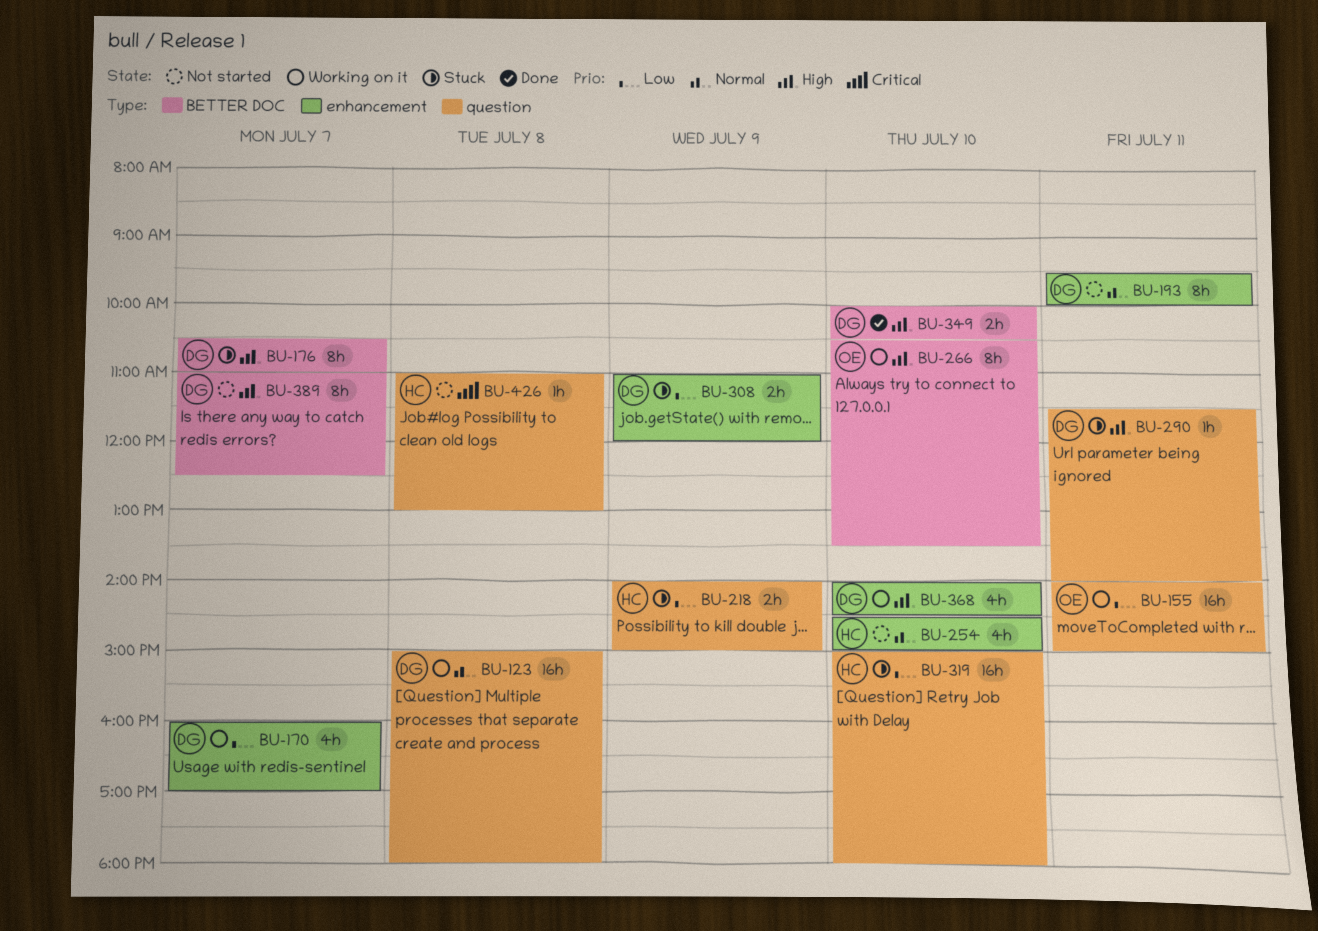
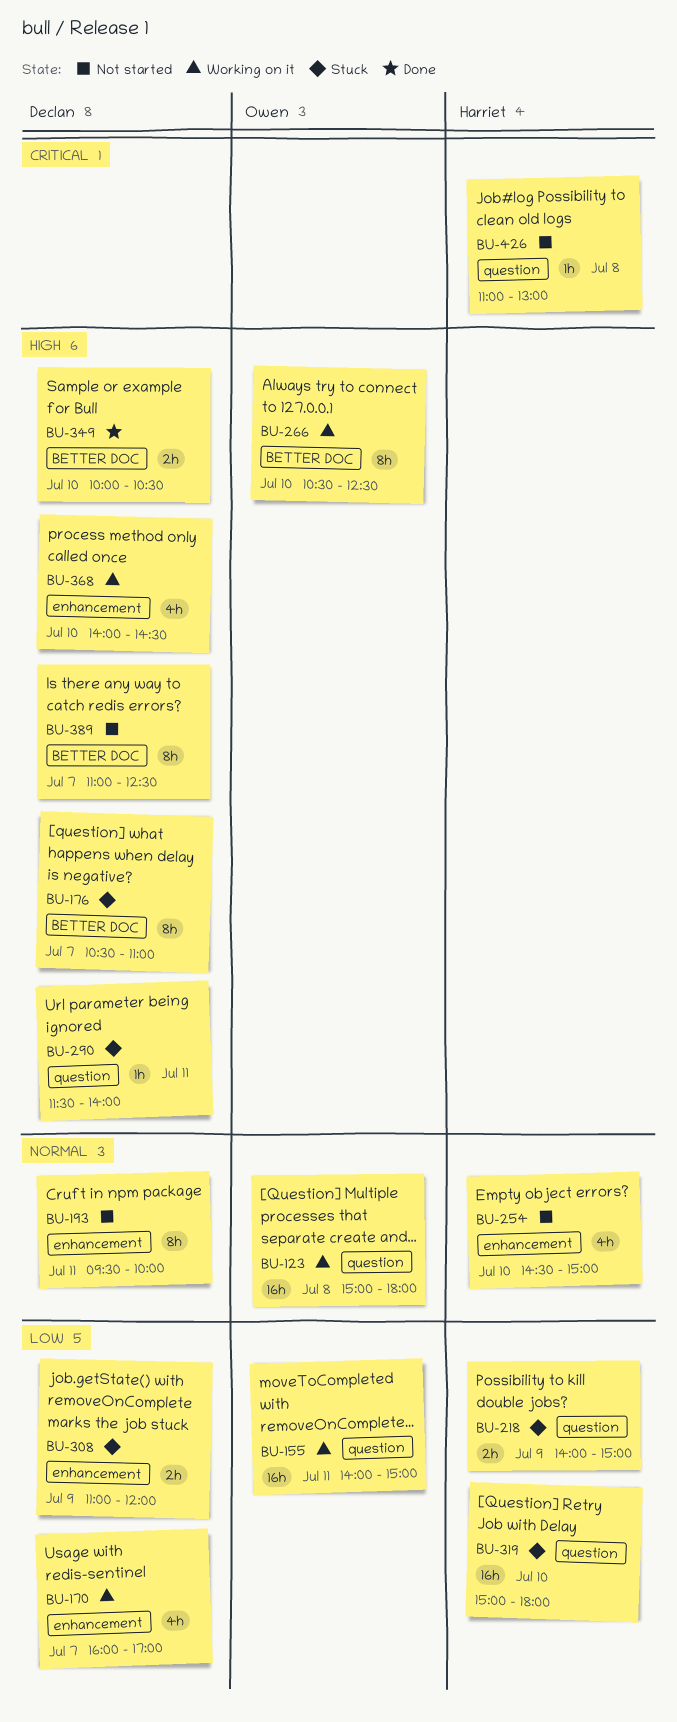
BU-123, owner: Declan -> Owen
BU-266, ends: 13:30 -> 12:30

